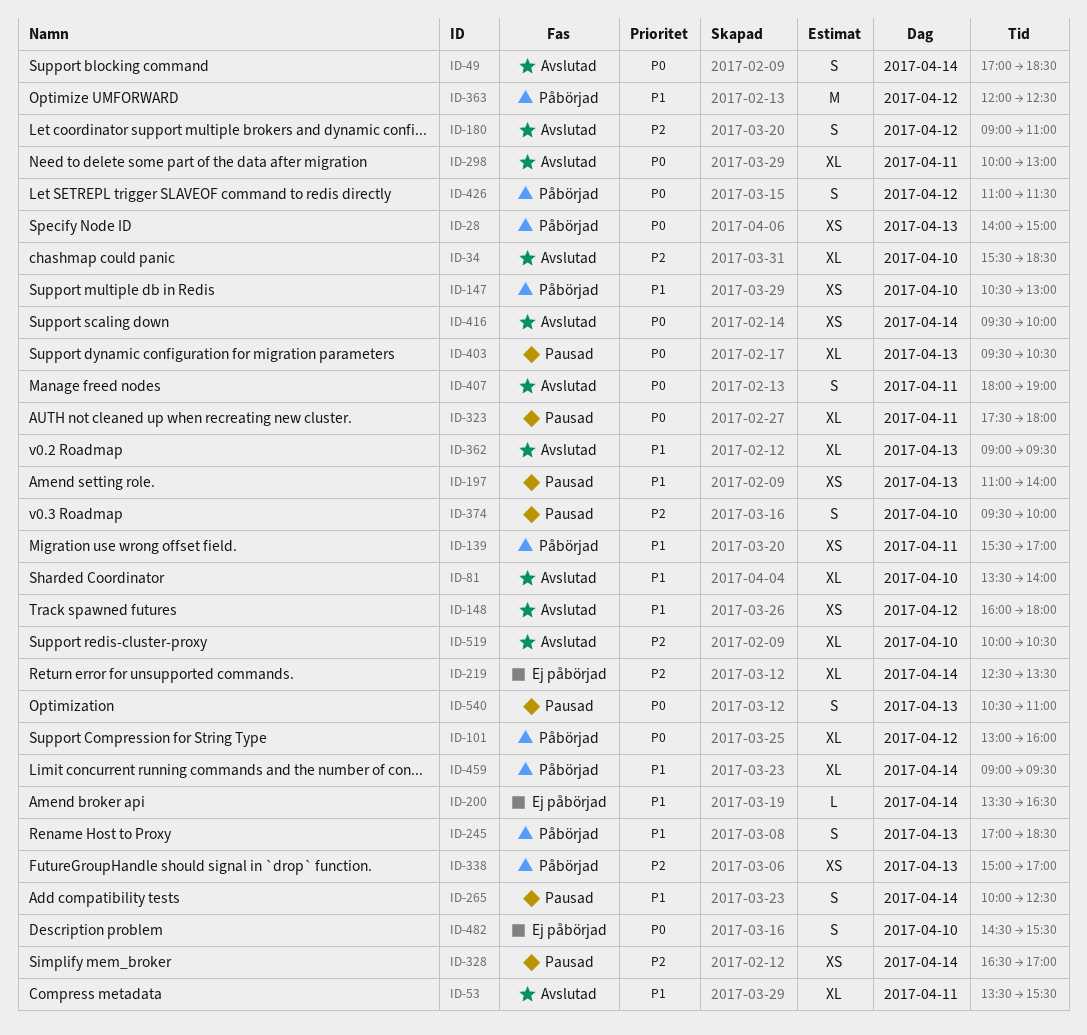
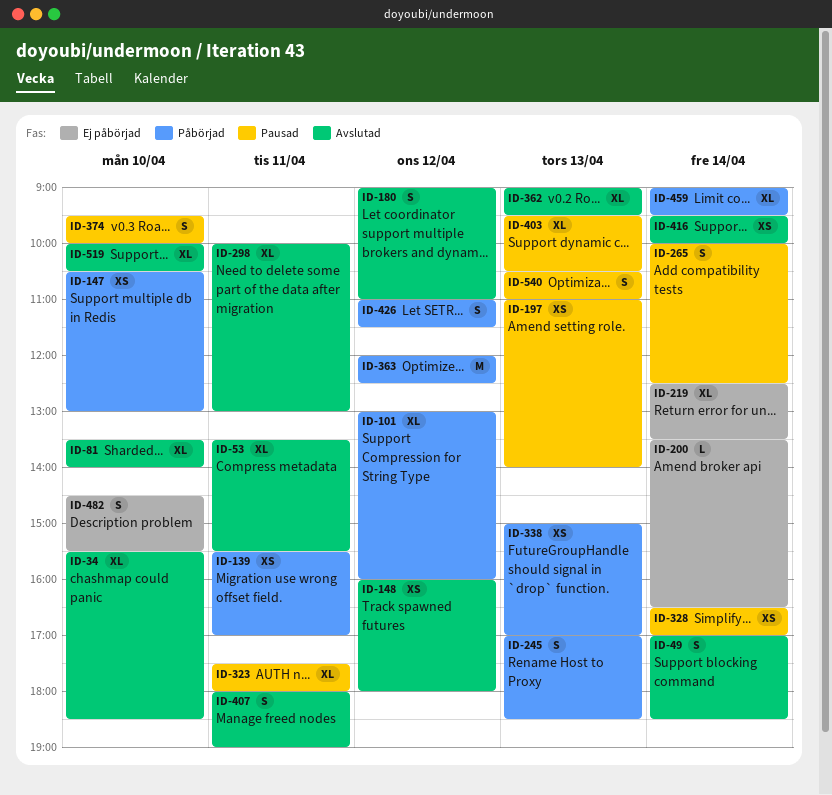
ID-28: present -> none

